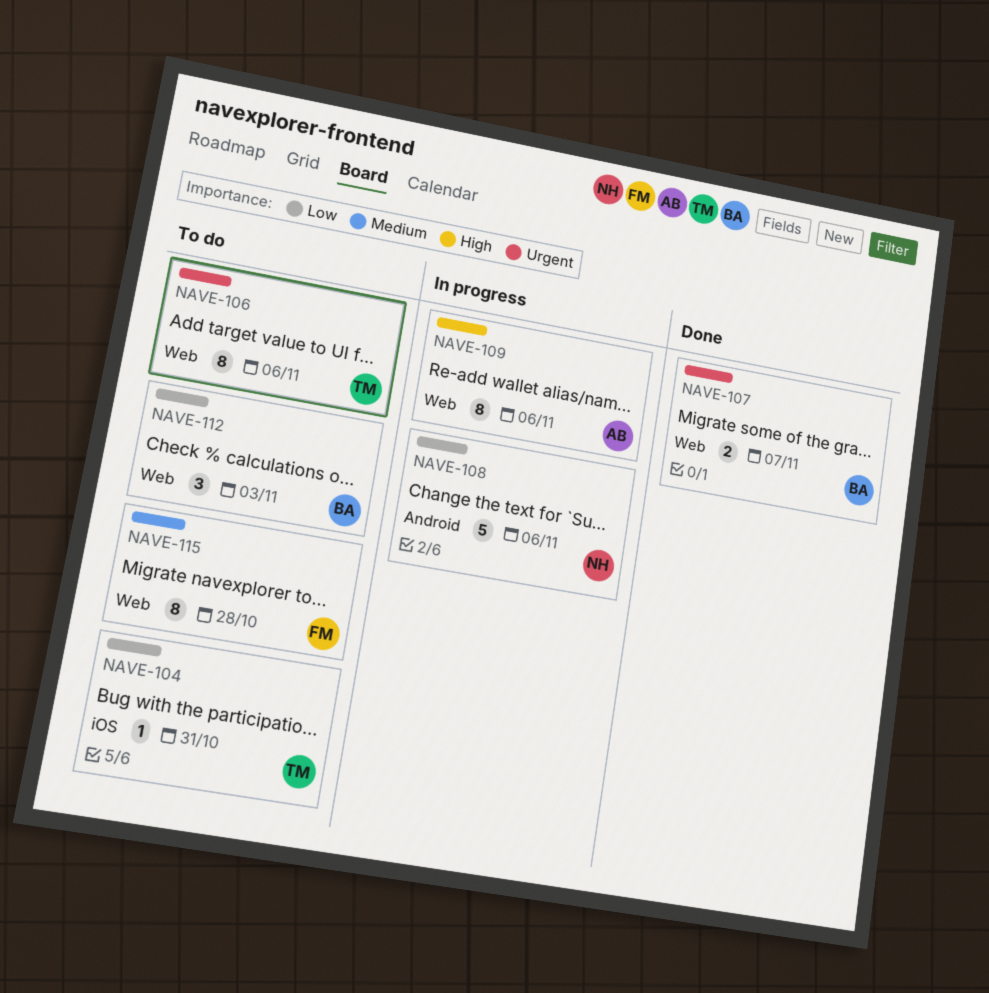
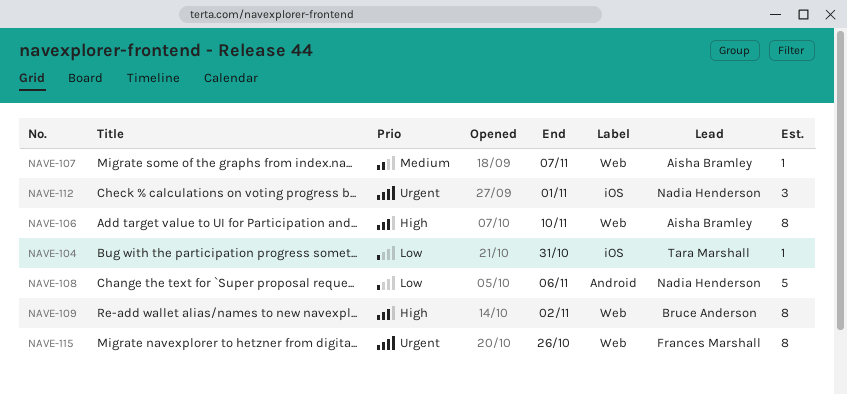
NAVE-106, owner: Tara Marshall -> Aisha Bramley
NAVE-106, priority: Urgent -> High
NAVE-106, due: Nov 6 -> Nov 10
NAVE-107, owner: Bruce Anderson -> Aisha Bramley
NAVE-107, priority: Urgent -> Medium
NAVE-107, estimate: 2 -> 1
NAVE-109, owner: Aisha Bramley -> Bruce Anderson
NAVE-109, due: Nov 6 -> Nov 2
NAVE-112, owner: Bruce Anderson -> Nadia Henderson
NAVE-112, priority: Low -> Urgent
NAVE-112, label: Web -> iOS
NAVE-112, due: Nov 3 -> Nov 1
NAVE-115, priority: Medium -> Urgent
NAVE-115, due: Oct 28 -> Oct 26

